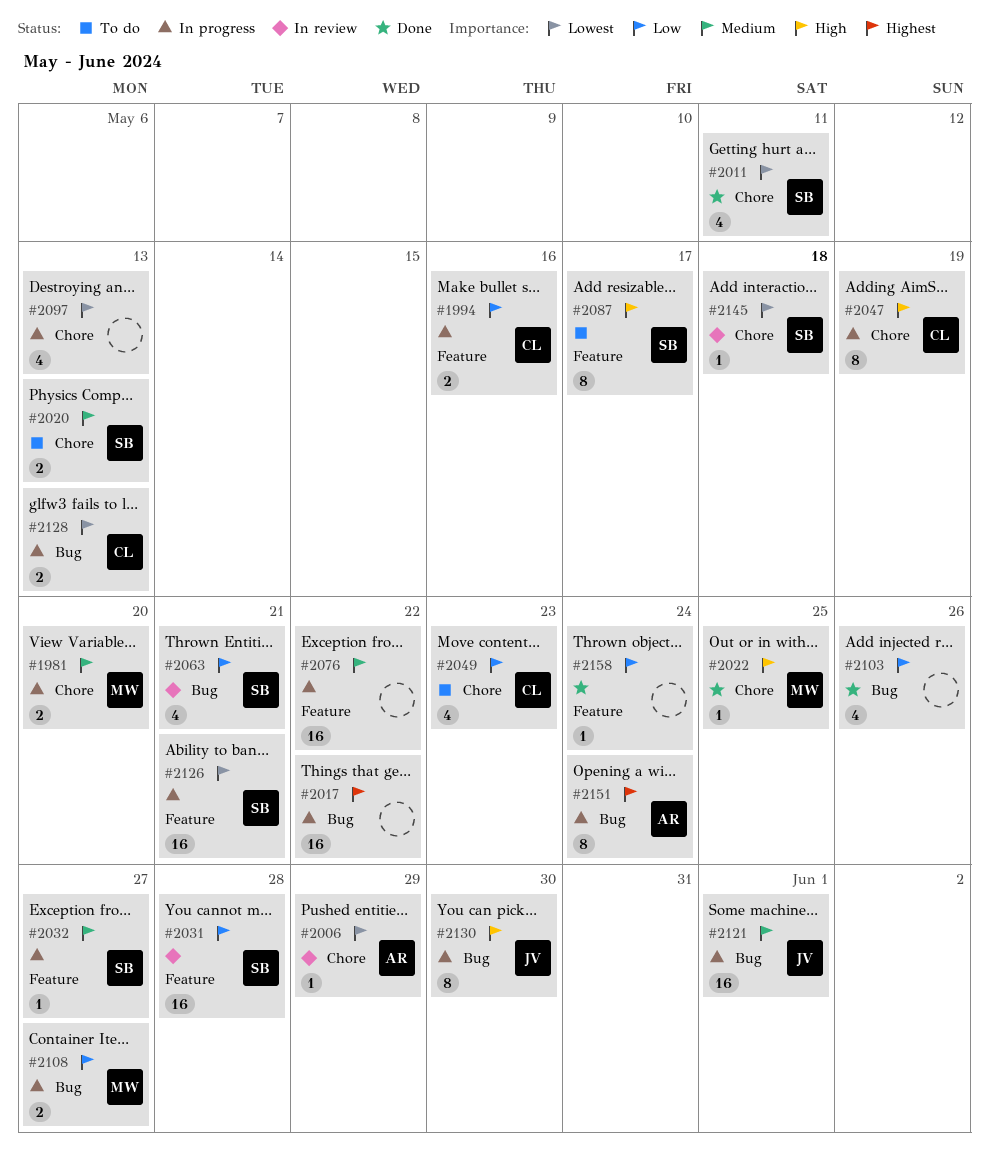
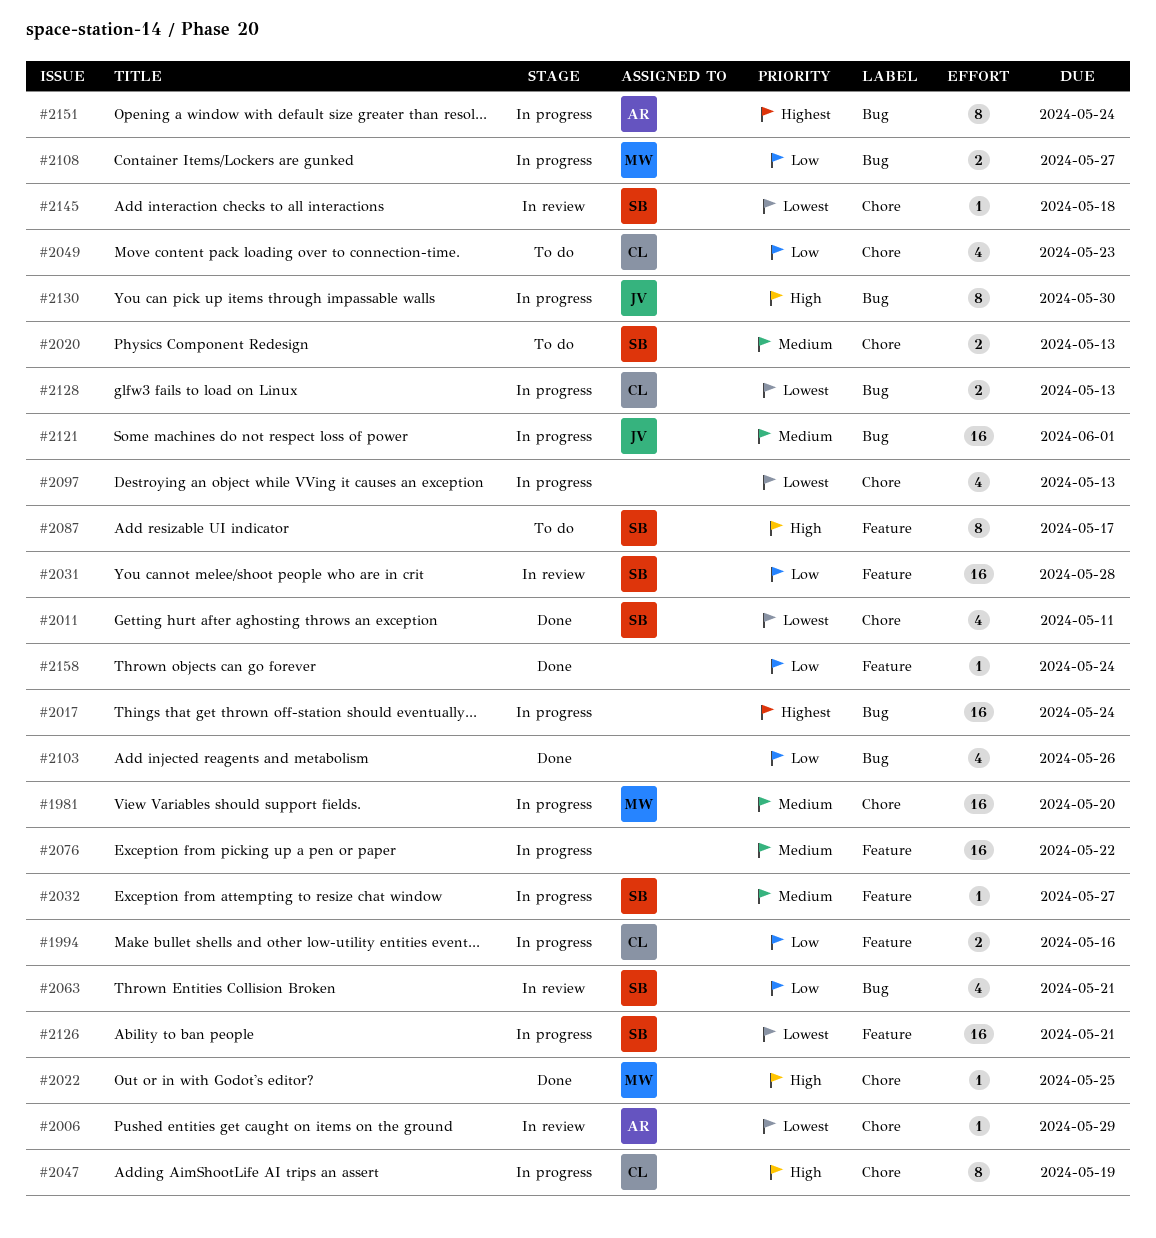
#1981, estimate: 2 -> 16
#2017, due: May 22 -> May 24

